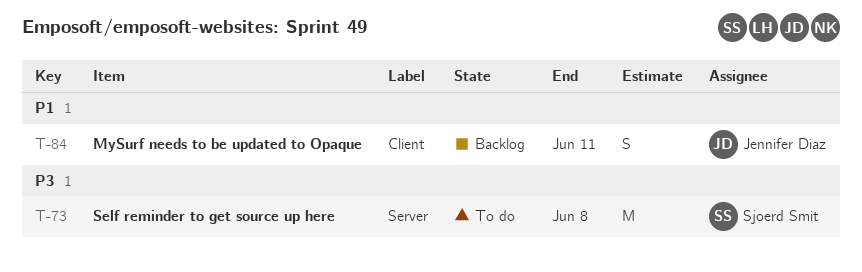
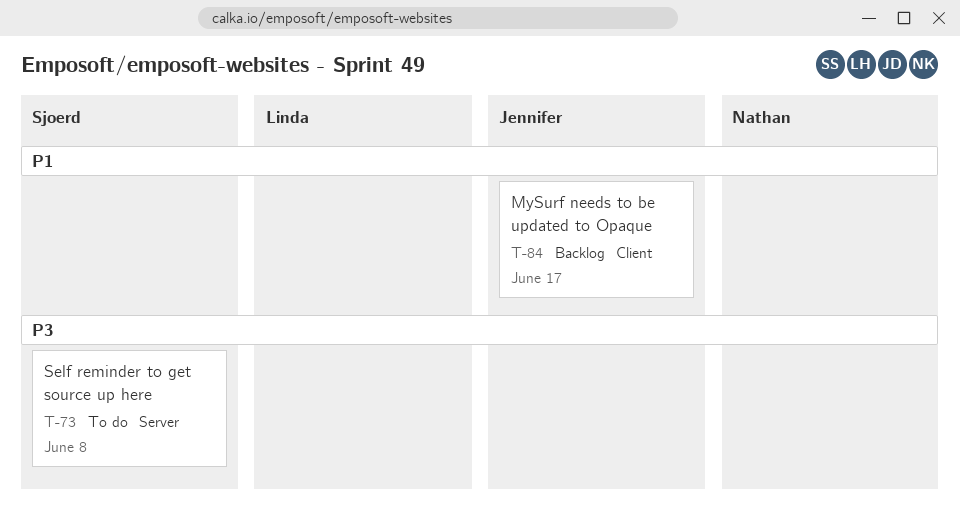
T-84, due: Jun 11 -> Jun 17

